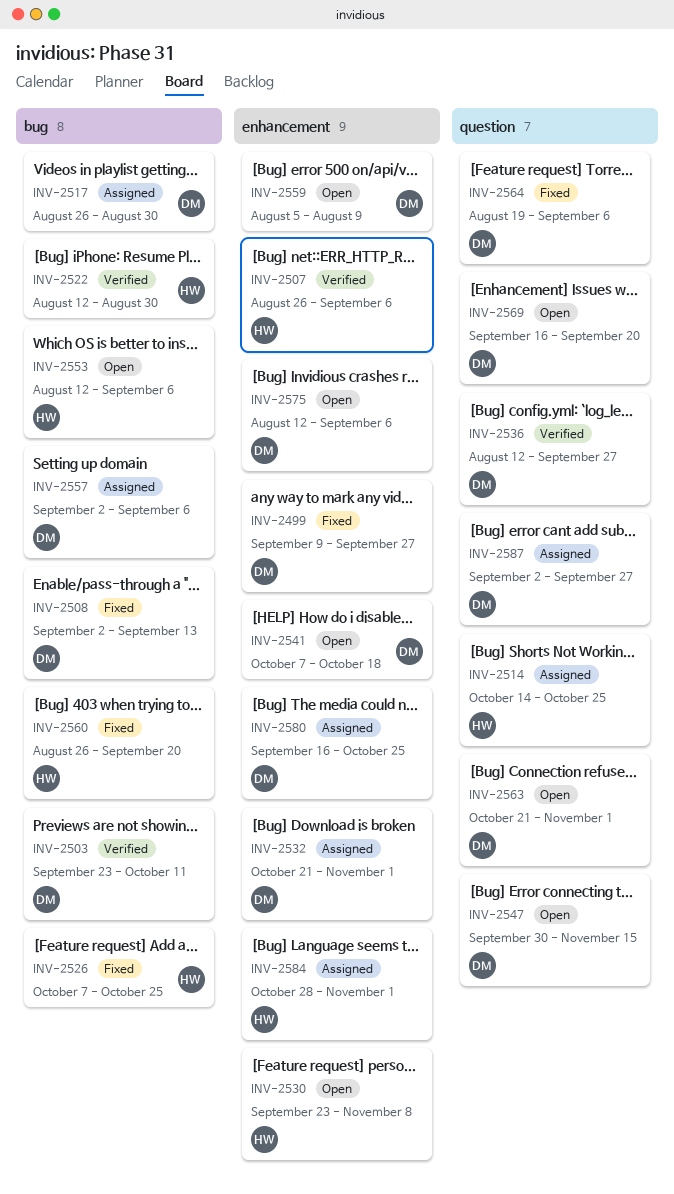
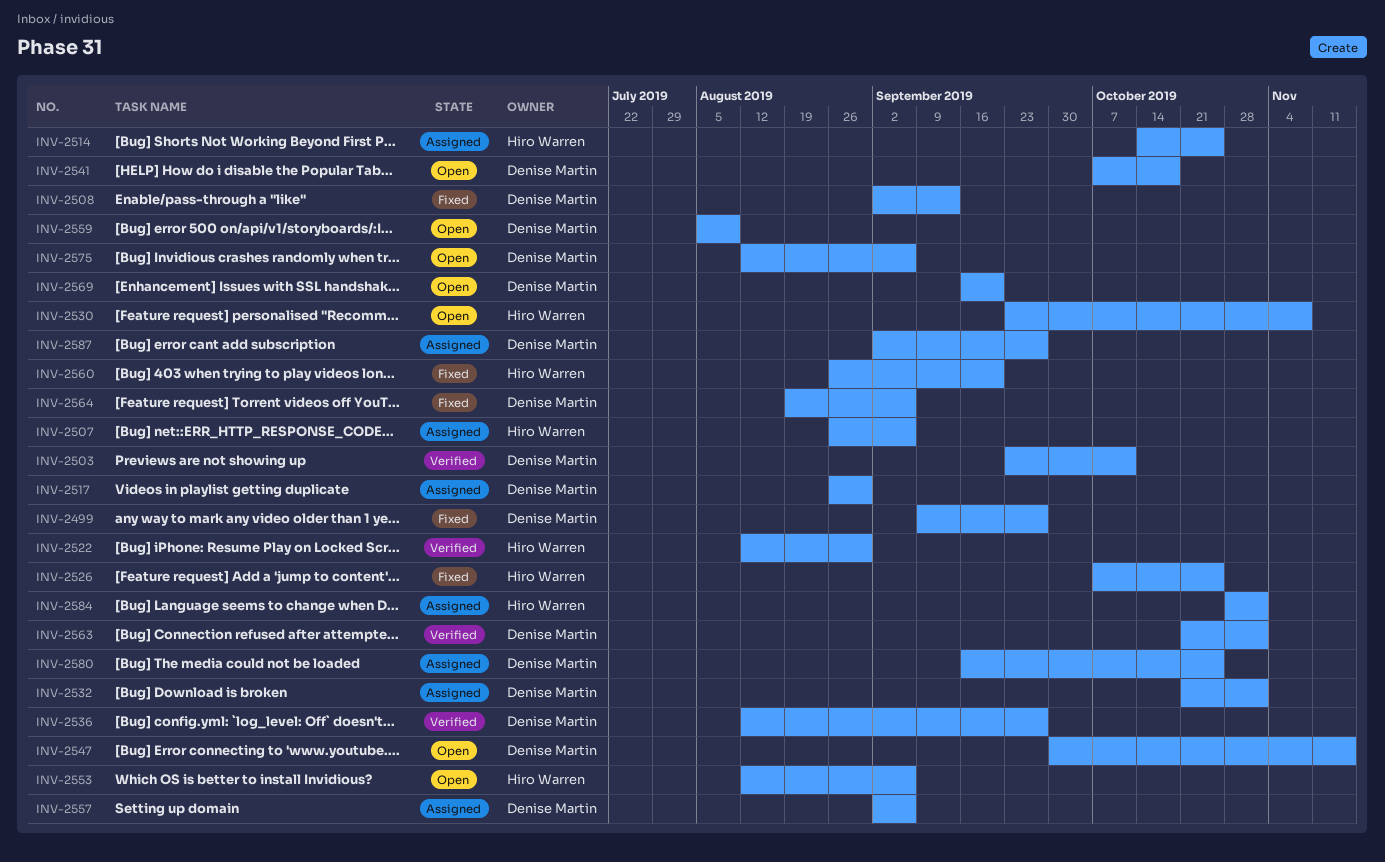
INV-2507, status: Verified -> Assigned
INV-2563, status: Open -> Verified

